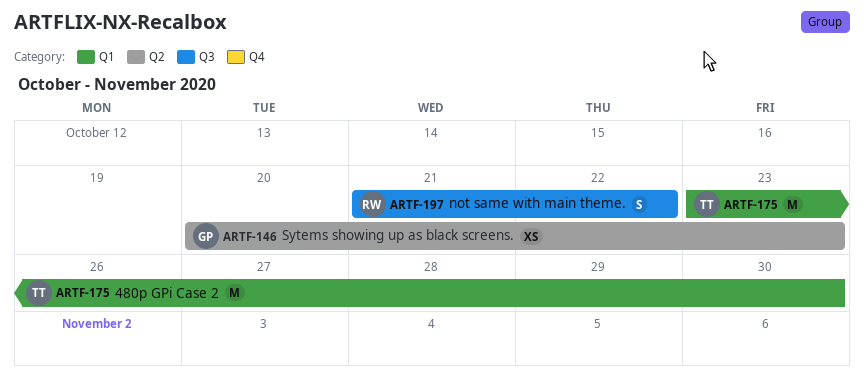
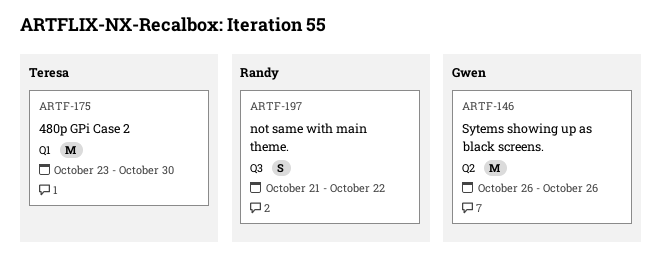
ARTF-146, estimate: XS -> M
ARTF-146, start: Oct 20 -> Oct 26
ARTF-146, due: Oct 23 -> Oct 26

